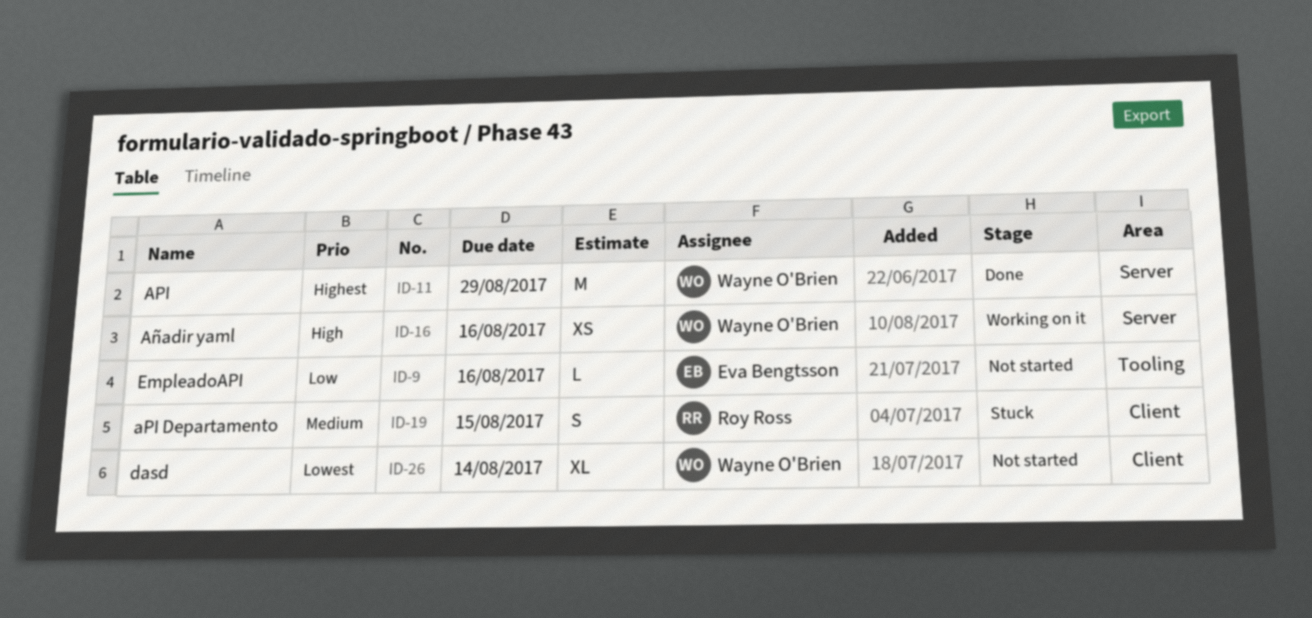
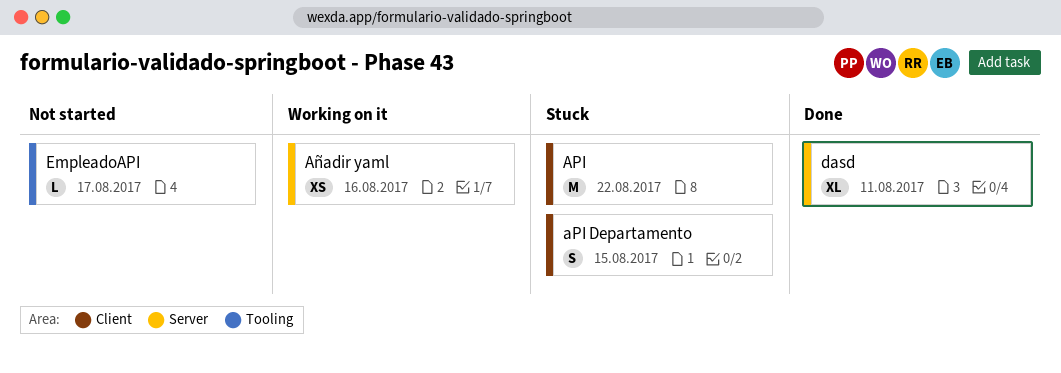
API, status: Done -> Stuck
API, label: Server -> Client
API, due: Aug 29 -> Aug 22
dasd, status: Not started -> Done
dasd, label: Client -> Server
dasd, due: Aug 14 -> Aug 11
EmpleadoAPI, due: Aug 16 -> Aug 17

